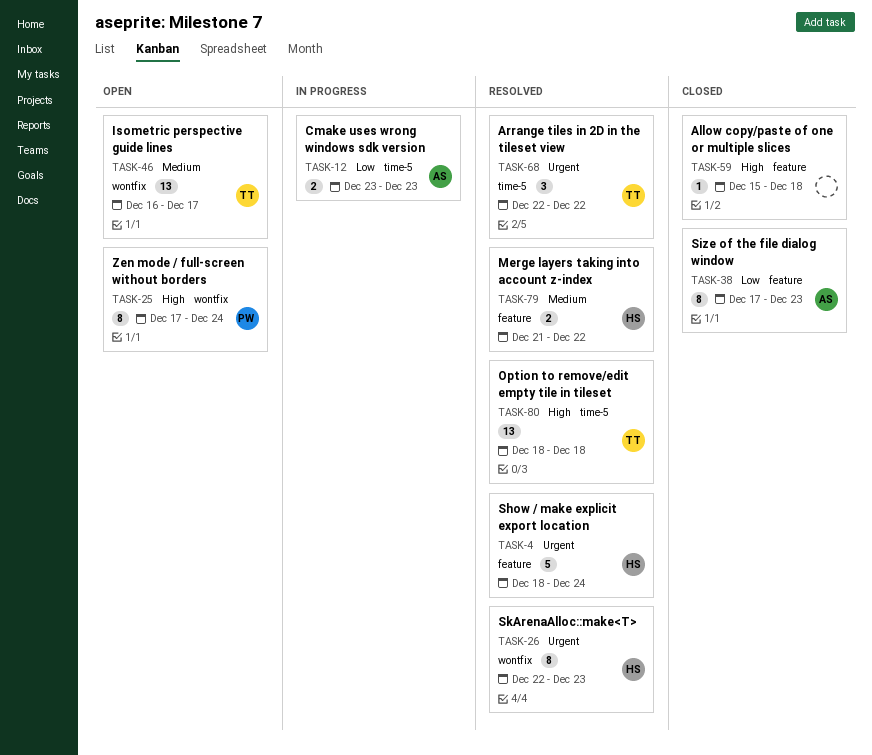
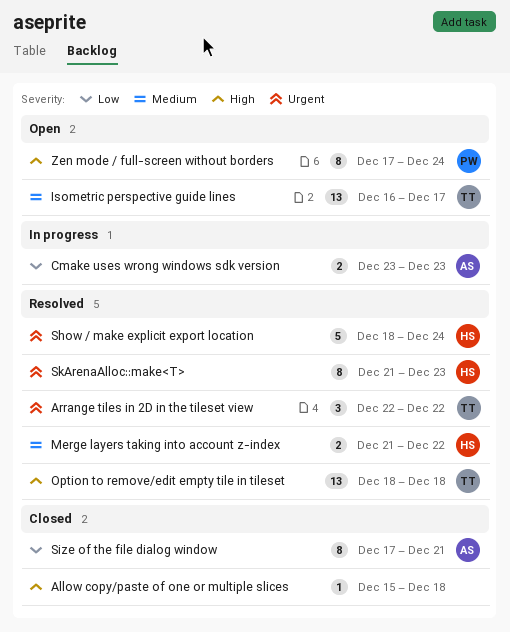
Size of the file dialog window, due: Dec 23 -> Dec 21
SkArenaAlloc::make<T>, start: Dec 22 -> Dec 21

